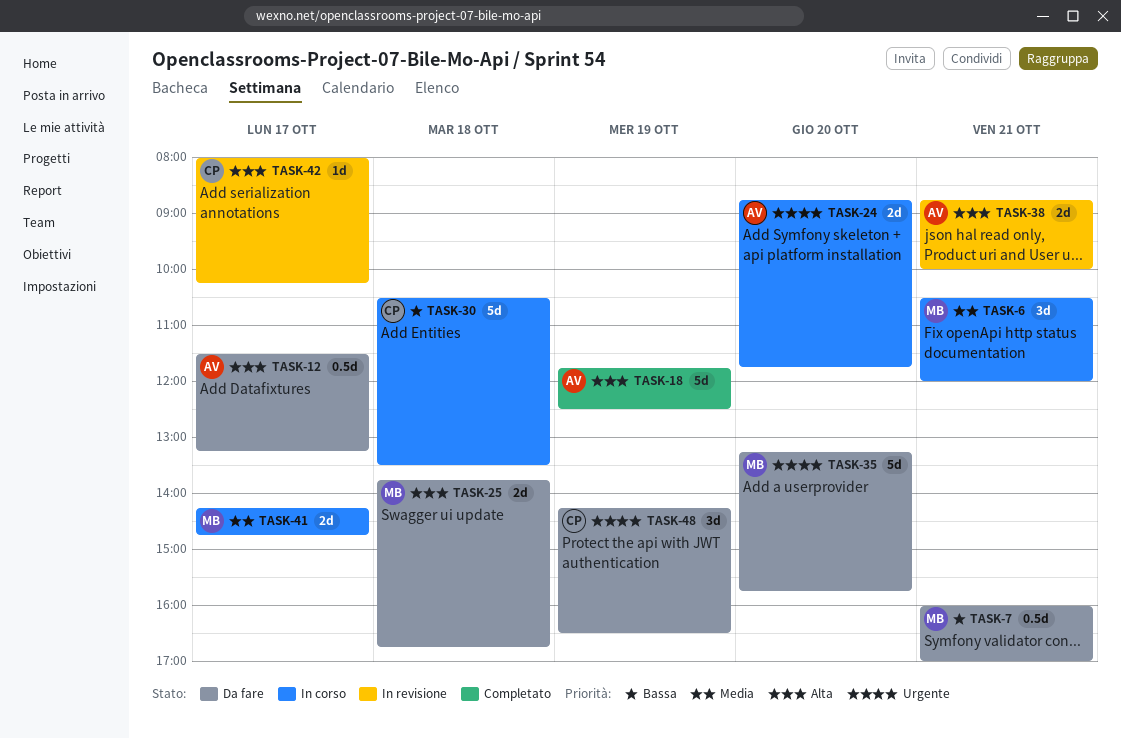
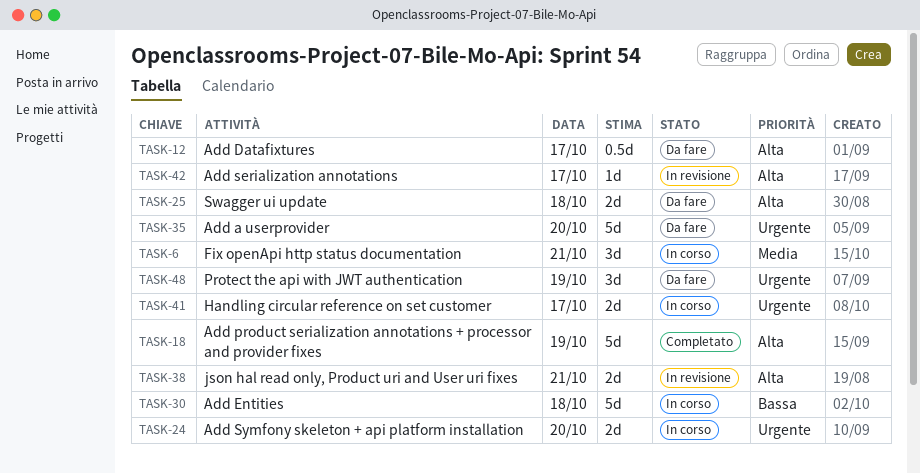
TASK-7: present -> none
TASK-41, priority: Media -> Urgente

